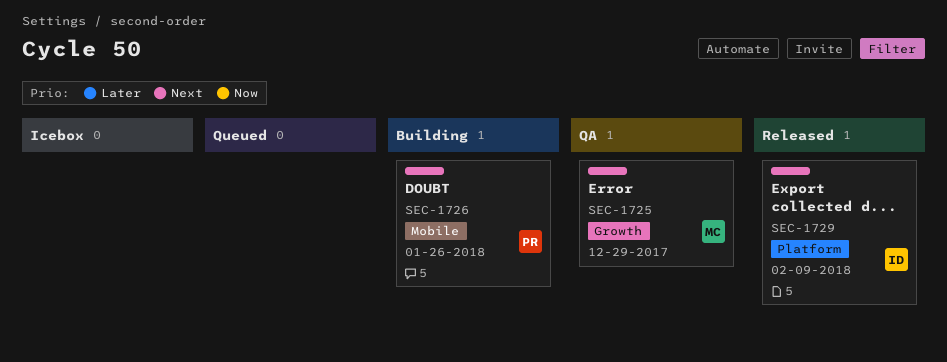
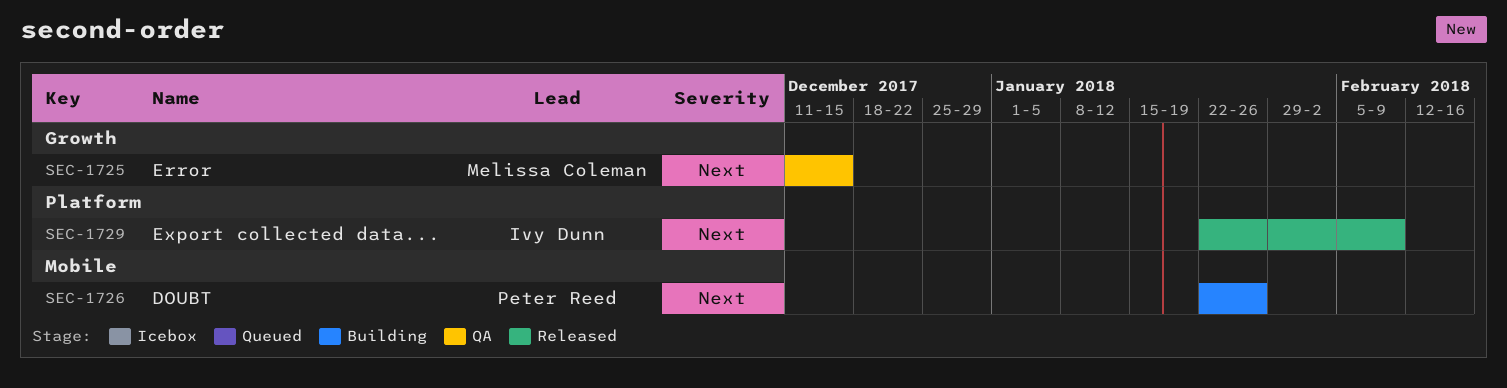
SEC-1725, due: Dec 29 -> Dec 15

